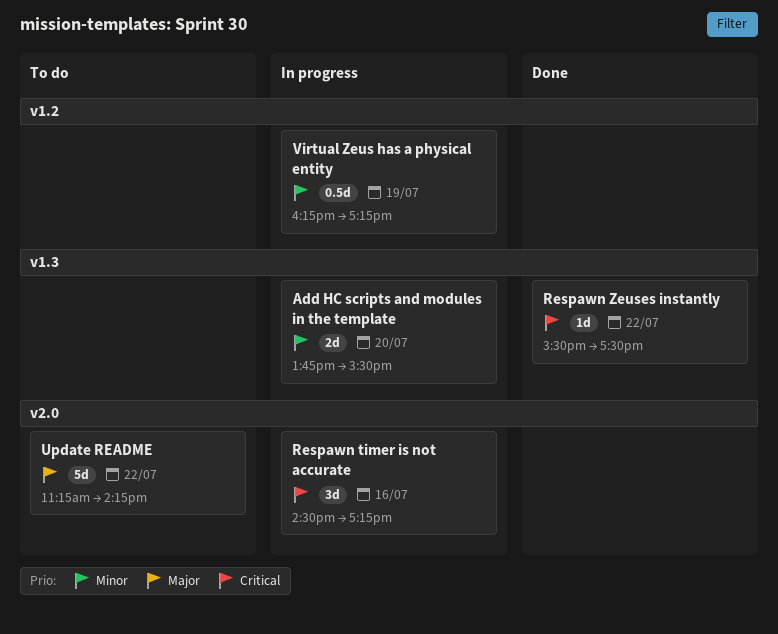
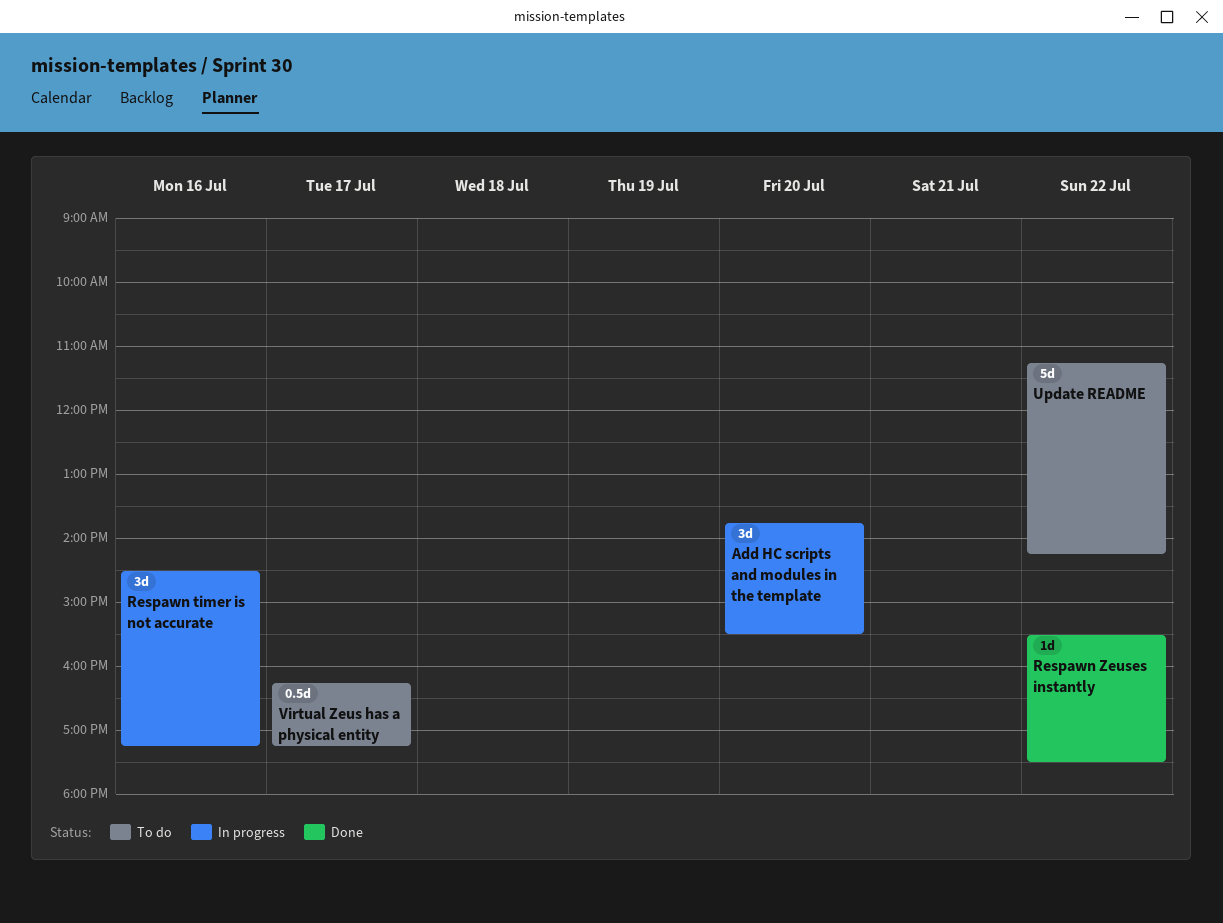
Add HC scripts and modules in the template, estimate: 2d -> 3d
Virtual Zeus has a physical entity, status: In progress -> To do
Virtual Zeus has a physical entity, day: Jul 19 -> Jul 17

